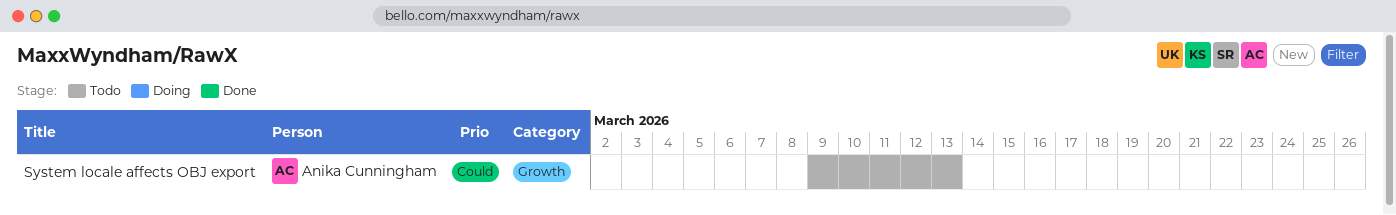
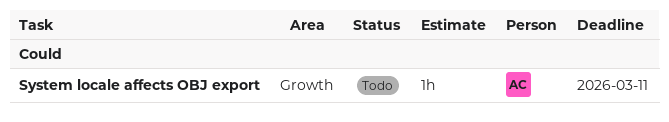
System locale affects OBJ export, due: Mar 13 -> Mar 11

